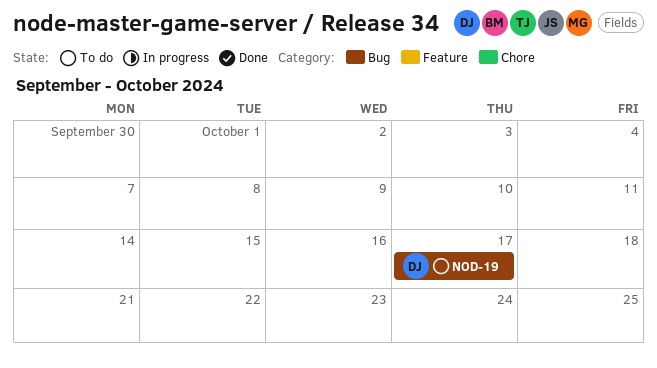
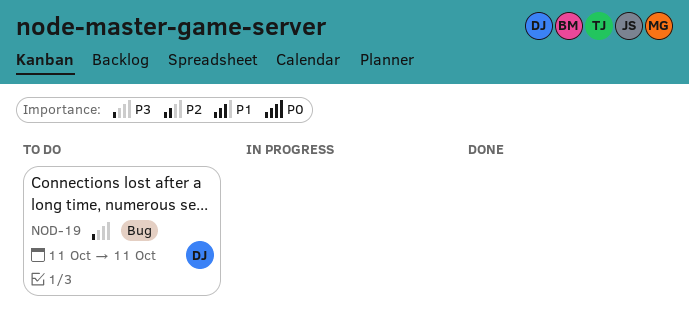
NOD-19, start: Oct 17 -> Oct 11
NOD-19, due: Oct 17 -> Oct 11

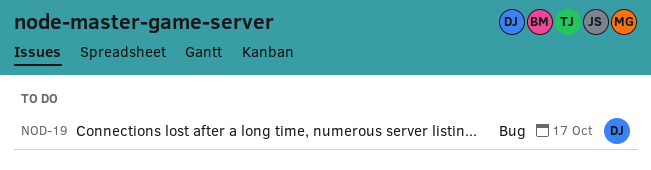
NOD-19, due: Oct 11 -> Oct 17

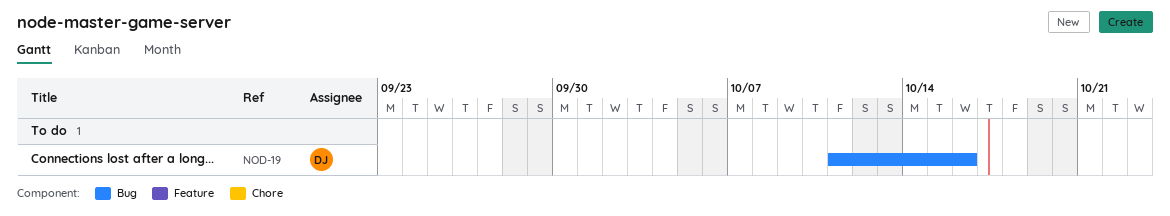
NOD-19, due: Oct 17 -> Oct 16

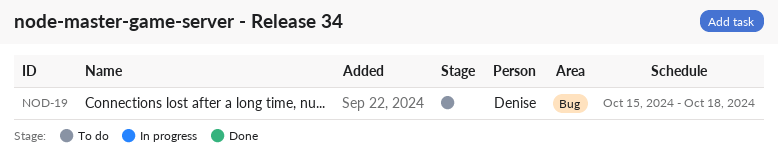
NOD-19, start: Oct 11 -> Oct 15
NOD-19, due: Oct 16 -> Oct 18

